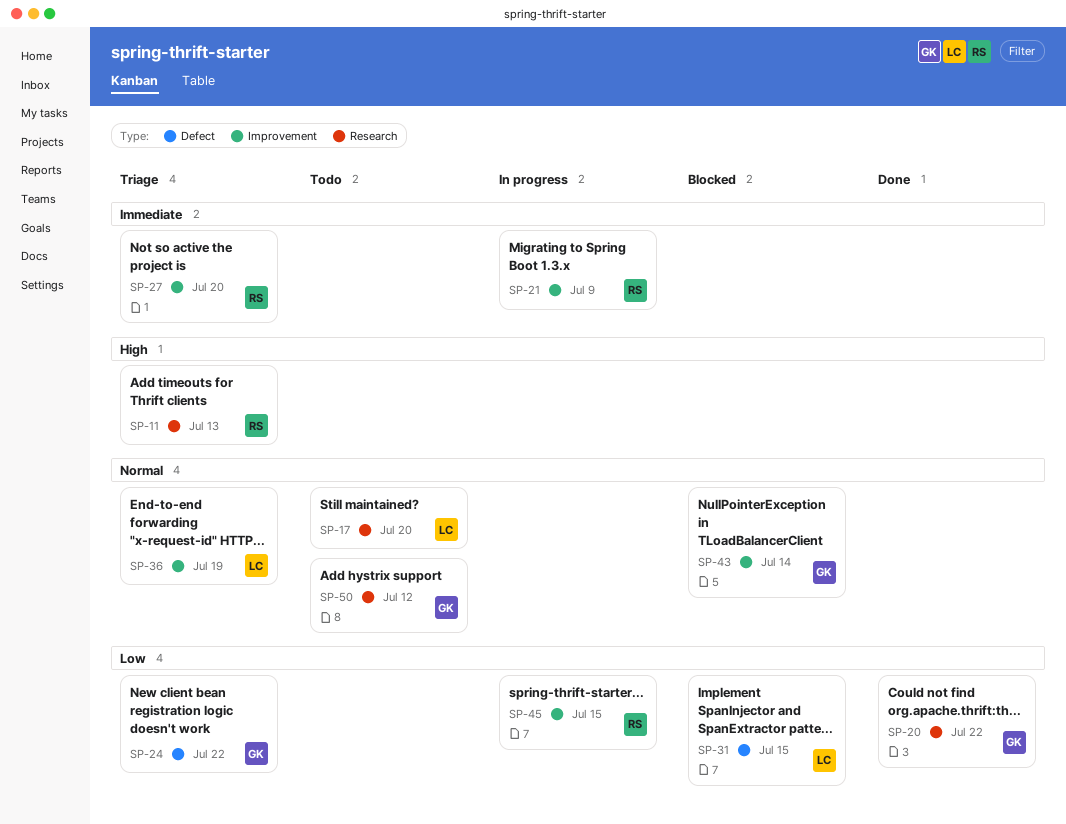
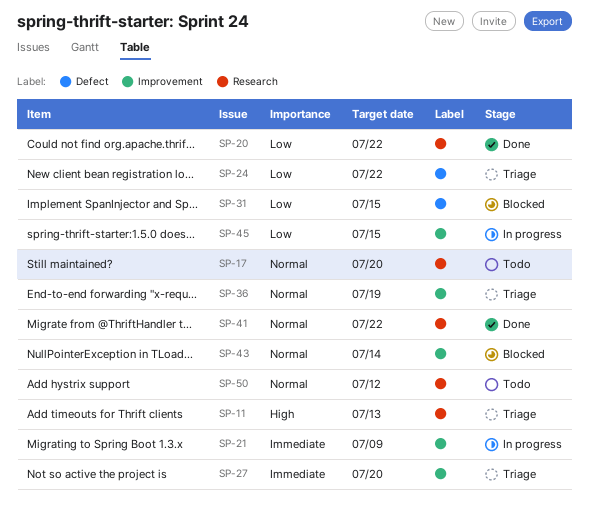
SP-41: none -> present

